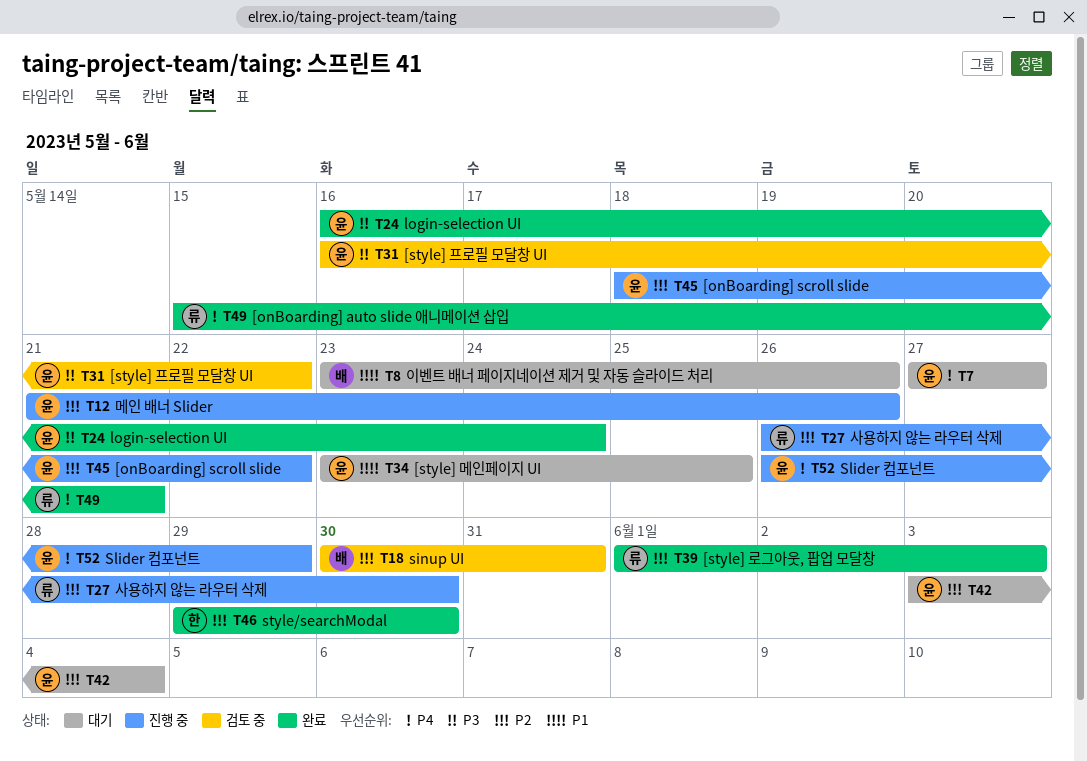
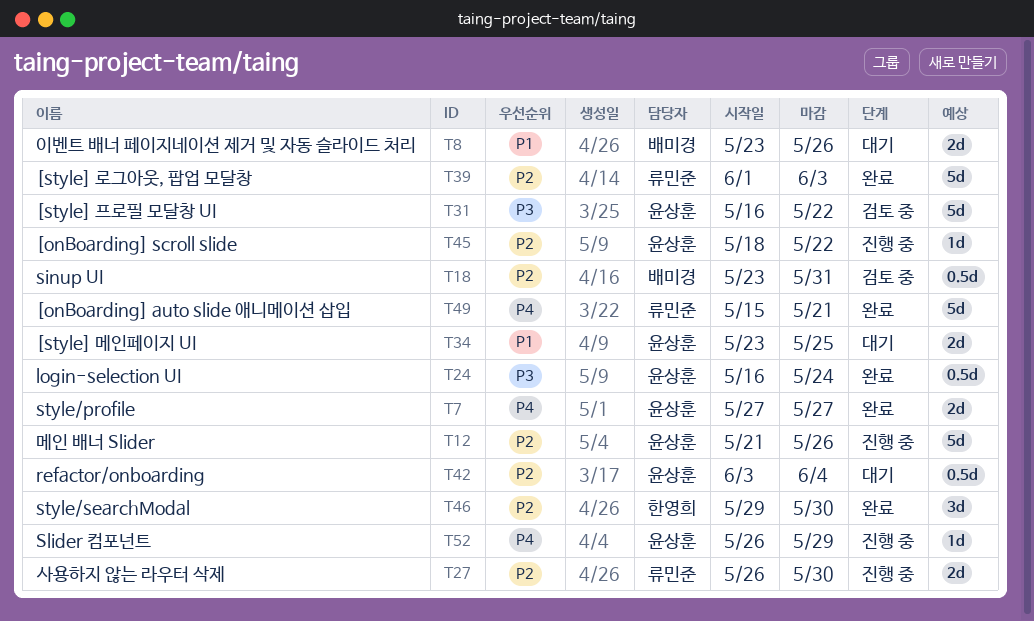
T7, status: 대기 -> 완료
T18, start: May 30 -> May 23

